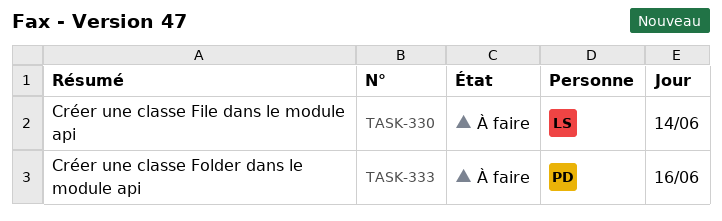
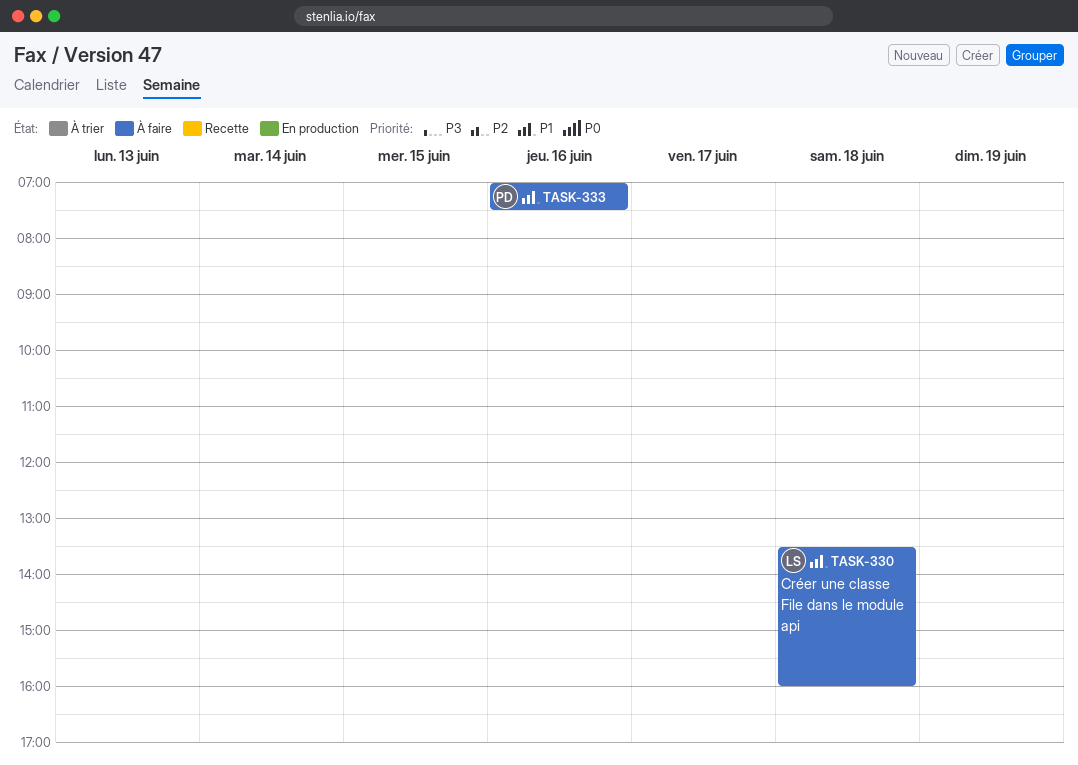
TASK-330, day: Jun 14 -> Jun 18

